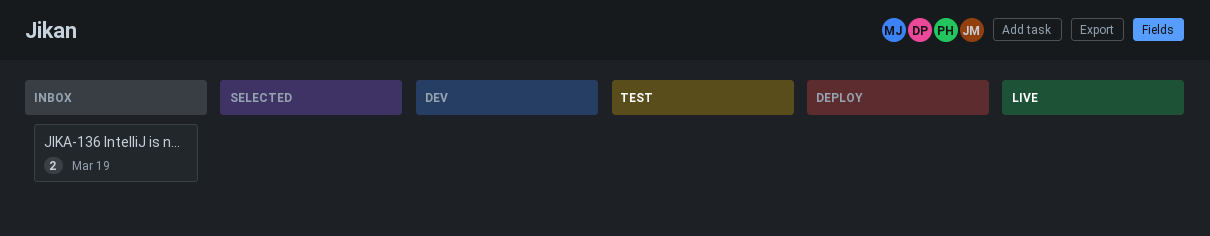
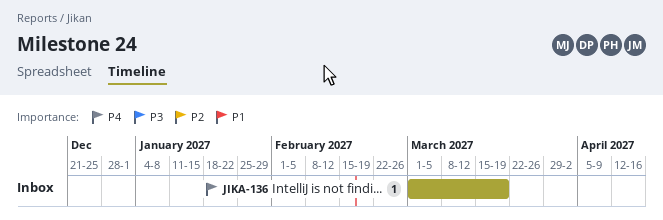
JIKA-136, estimate: 2 -> 1

